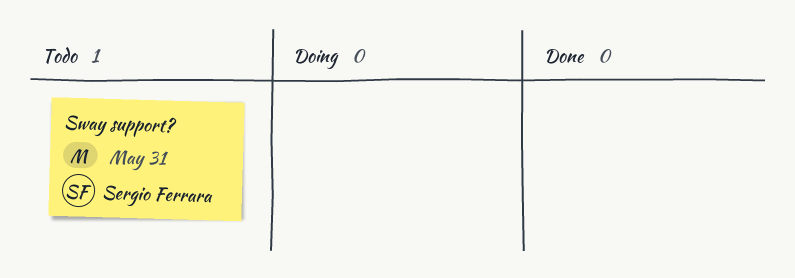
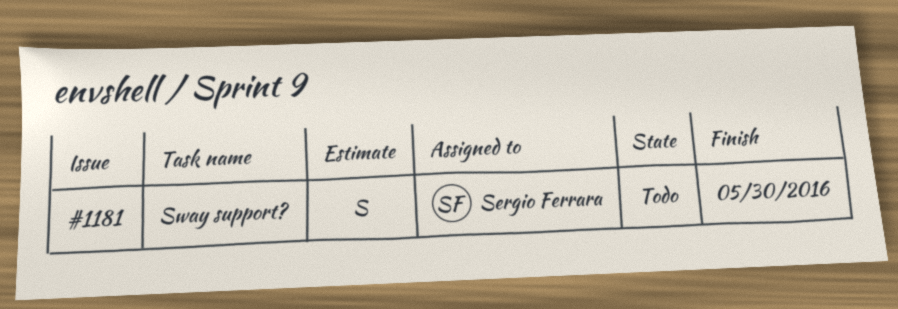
Sway support?, estimate: M -> S
Sway support?, due: May 31 -> May 30

